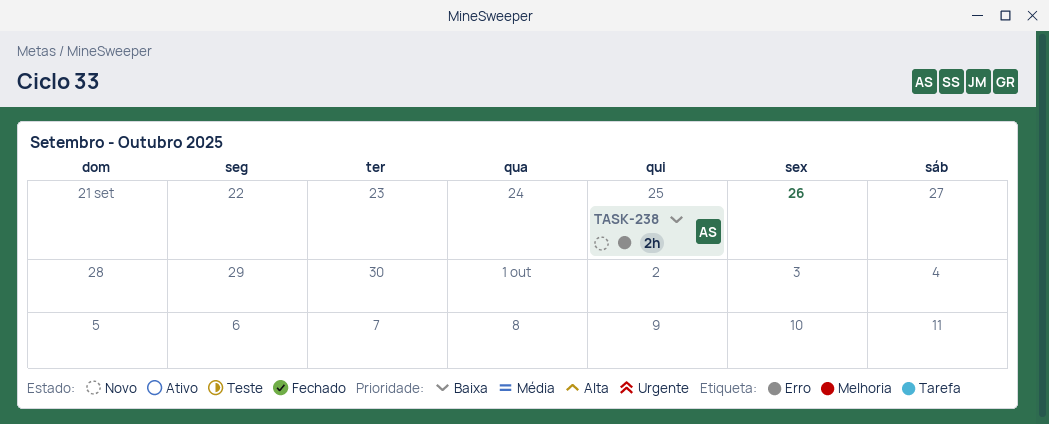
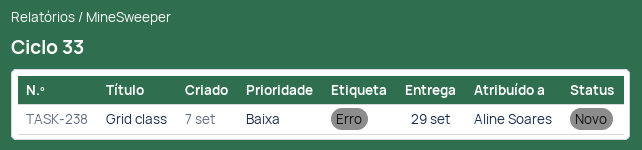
TASK-238, due: Sep 25 -> Sep 29

